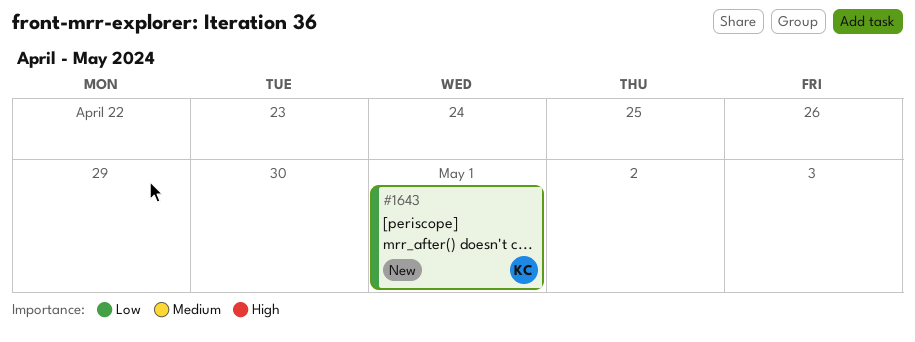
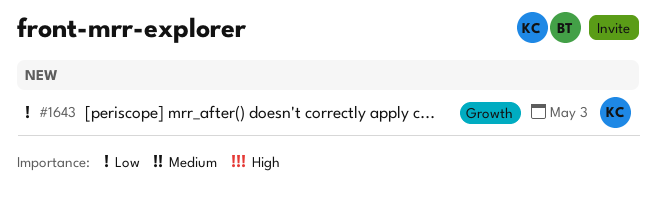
#1643, due: May 1 -> May 3

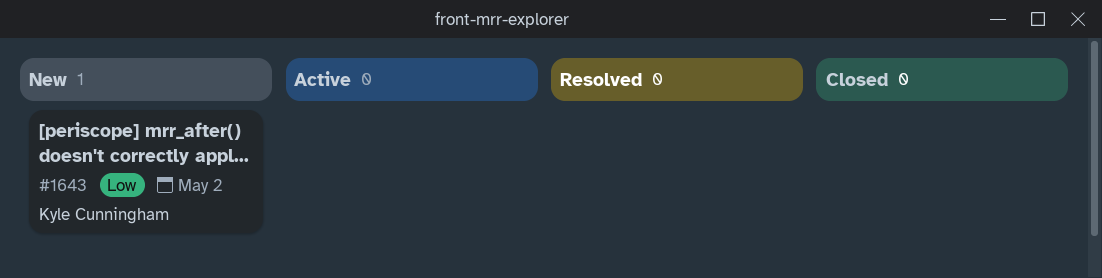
#1643, due: May 3 -> May 2

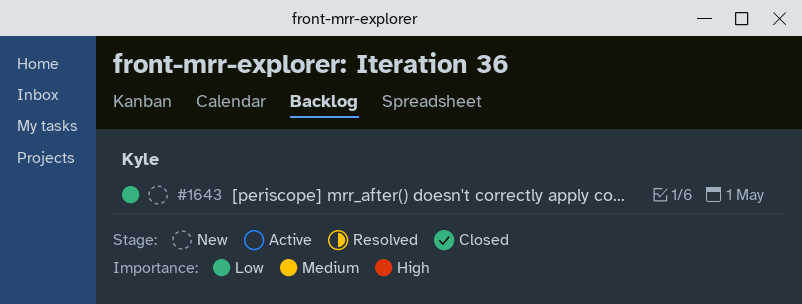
#1643, due: May 2 -> May 1

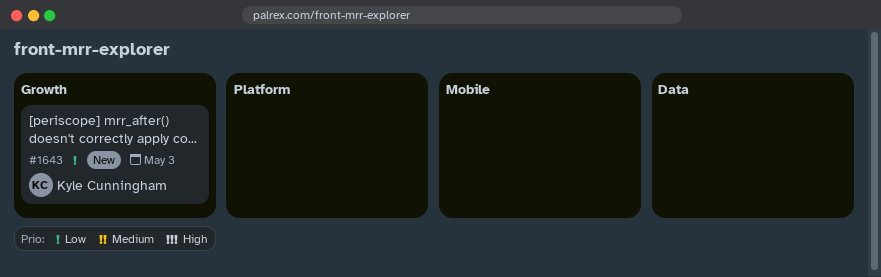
#1643, due: May 1 -> May 3

